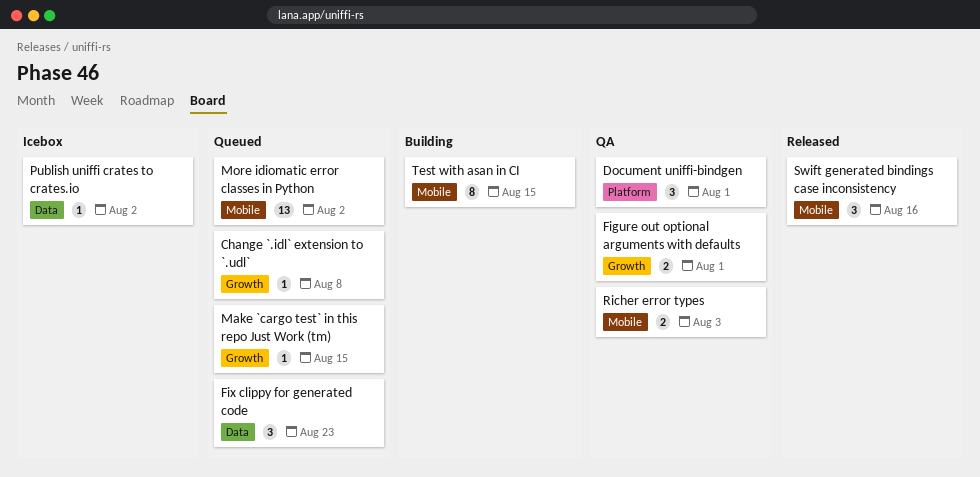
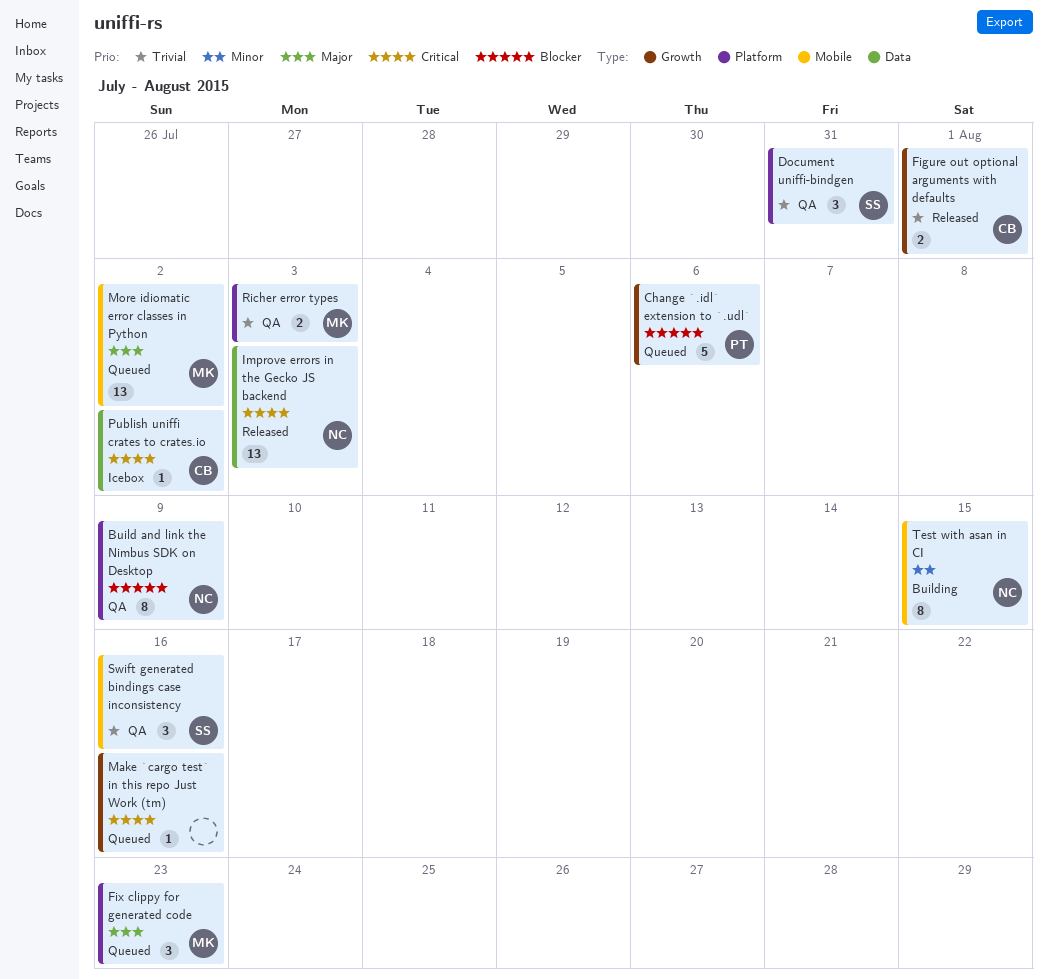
Build and link the Nimbus SDK on Desktop: none -> present
Change `.idl` extension to `.udl`, estimate: 1 -> 5
Change `.idl` extension to `.udl`, due: Aug 8 -> Aug 6
Document uniffi-bindgen, due: Aug 1 -> Jul 31
Figure out optional arguments with defaults, status: QA -> Released
Fix clippy for generated code, label: Data -> Platform
Improve errors in the Gecko JS backend: none -> present
Make `cargo test` in this repo Just Work (tm), due: Aug 15 -> Aug 16
Richer error types, label: Mobile -> Platform
Swift generated bindings case inconsistency, status: Released -> QA

